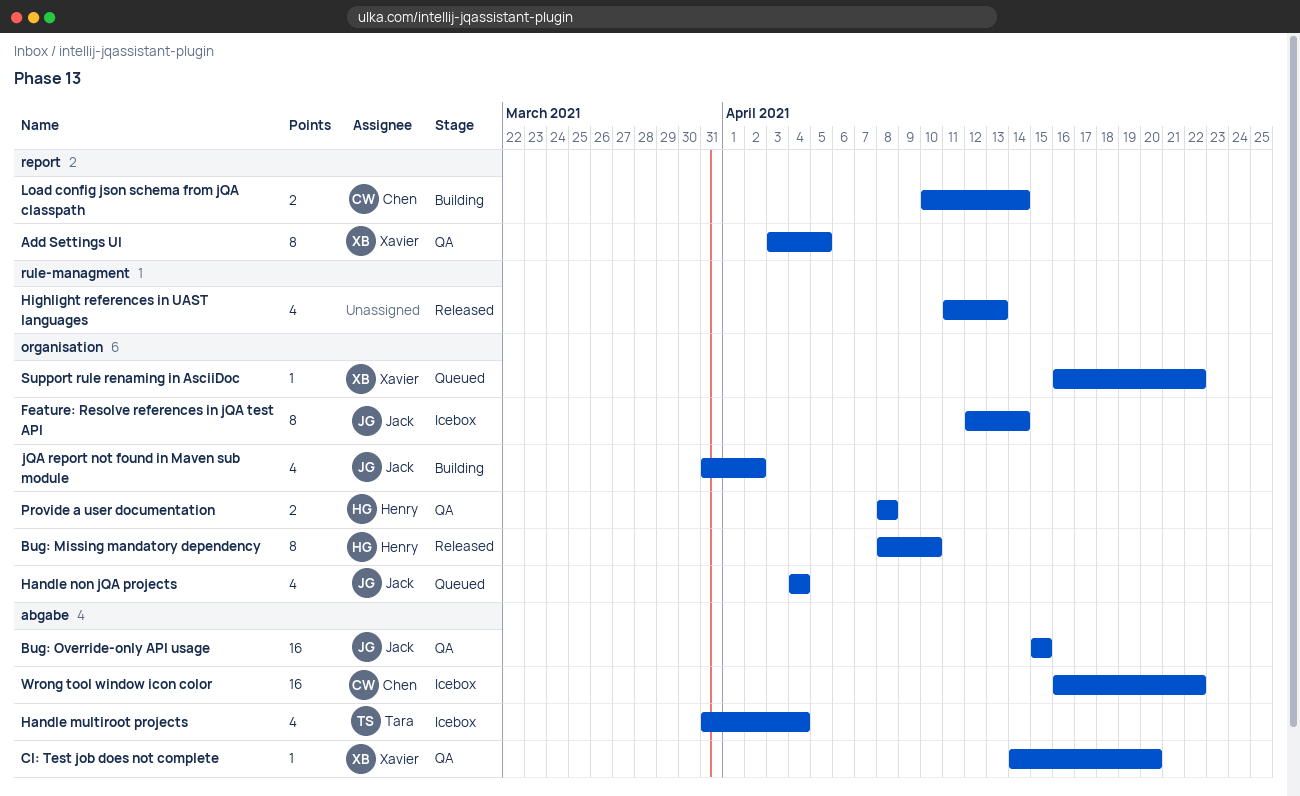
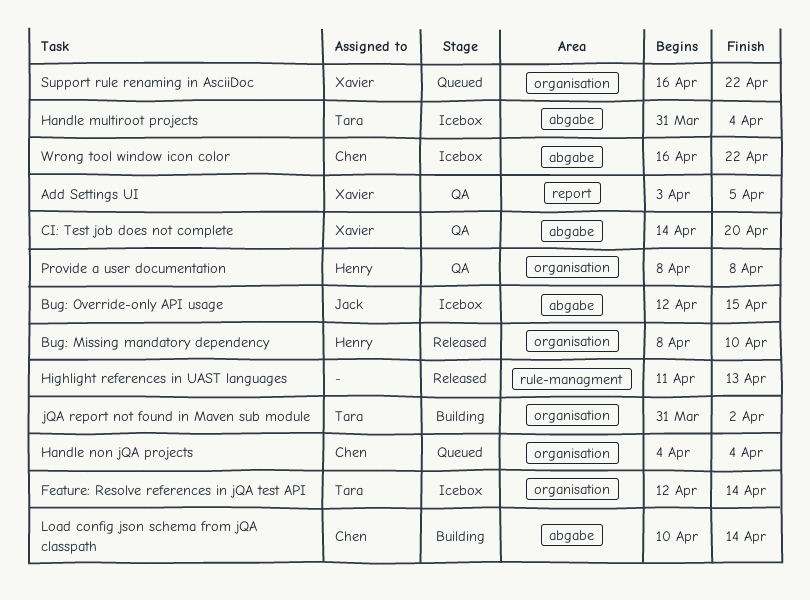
Bug: Override-only API usage, status: QA -> Icebox
Bug: Override-only API usage, start: Apr 15 -> Apr 12
Feature: Resolve references in jQA test API, owner: Jack -> Tara
Handle non jQA projects, owner: Jack -> Chen
jQA report not found in Maven sub module, owner: Jack -> Tara
Load config json schema from jQA classpath, label: report -> abgabe

